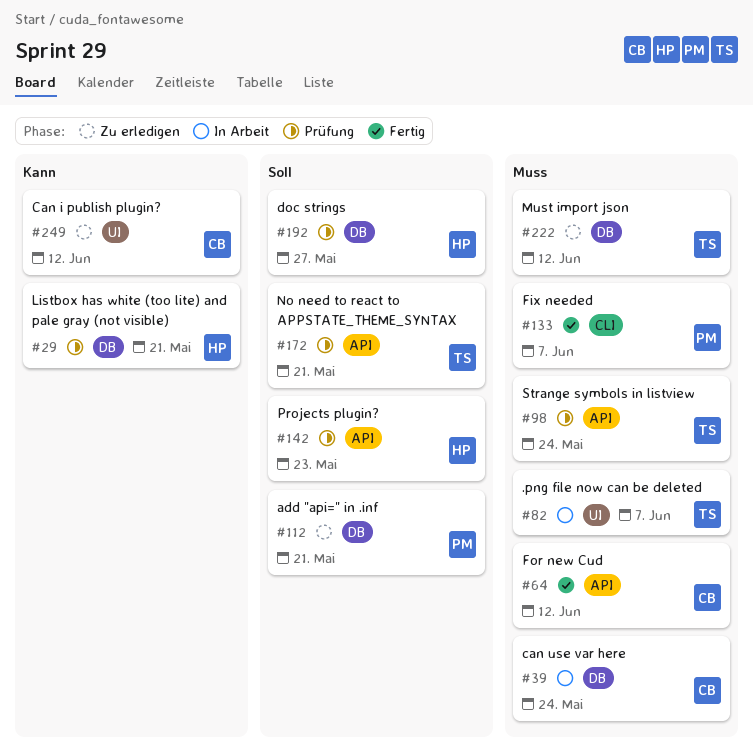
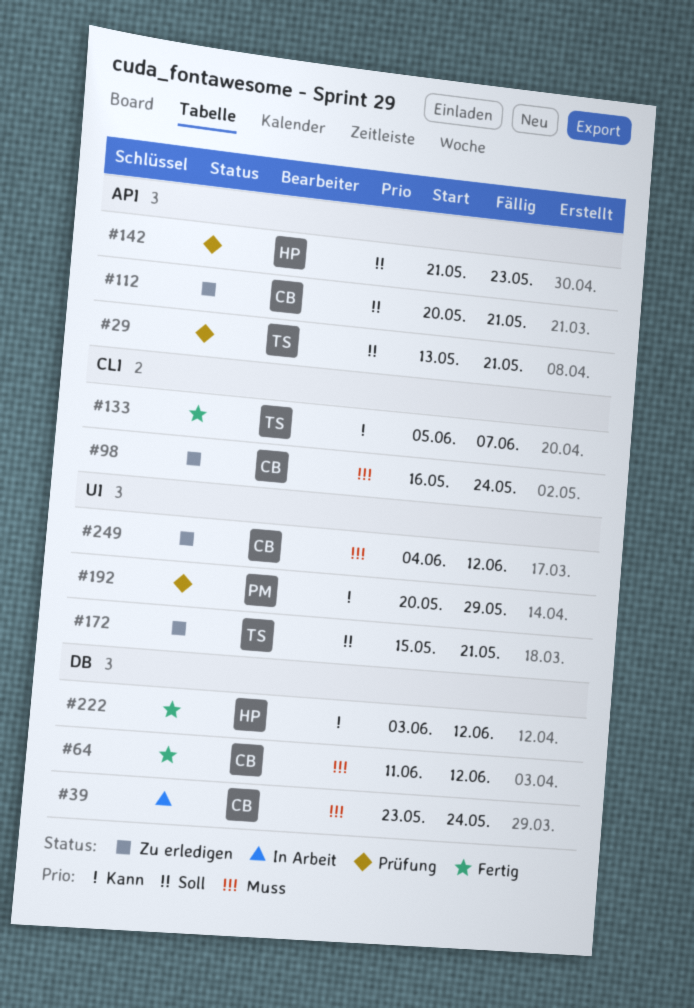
#29, owner: HP -> TS
#29, priority: Kann -> Soll
#29, label: DB -> API
#64, label: API -> DB
#82: present -> none
#98, status: Prüfung -> Zu erledigen
#98, owner: TS -> CB
#98, label: API -> CLI
#112, owner: PM -> CB
#112, label: DB -> API
#133, owner: PM -> TS
#133, priority: Muss -> Kann
#172, status: Prüfung -> Zu erledigen
#172, label: API -> UI
#192, owner: HP -> PM
#192, priority: Soll -> Kann
#192, label: DB -> UI
#192, due: May 27 -> May 29
#222, status: Zu erledigen -> Fertig
#222, owner: TS -> HP
#222, priority: Muss -> Kann
#249, priority: Kann -> Muss

